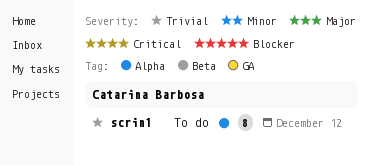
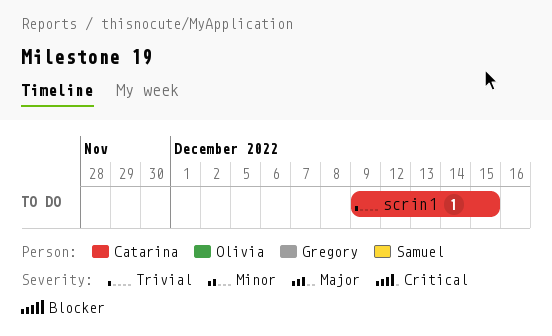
scrin1, estimate: 8 -> 1
scrin1, due: Dec 12 -> Dec 15

